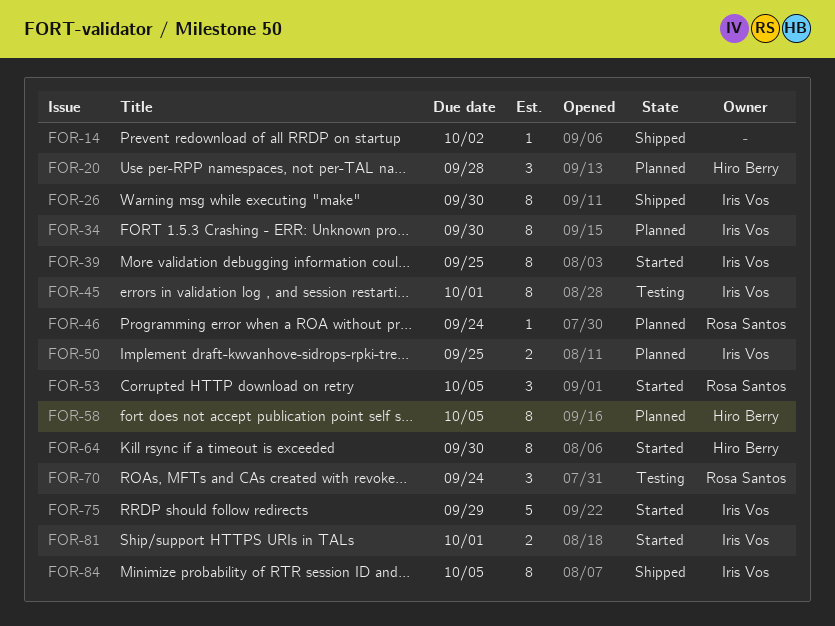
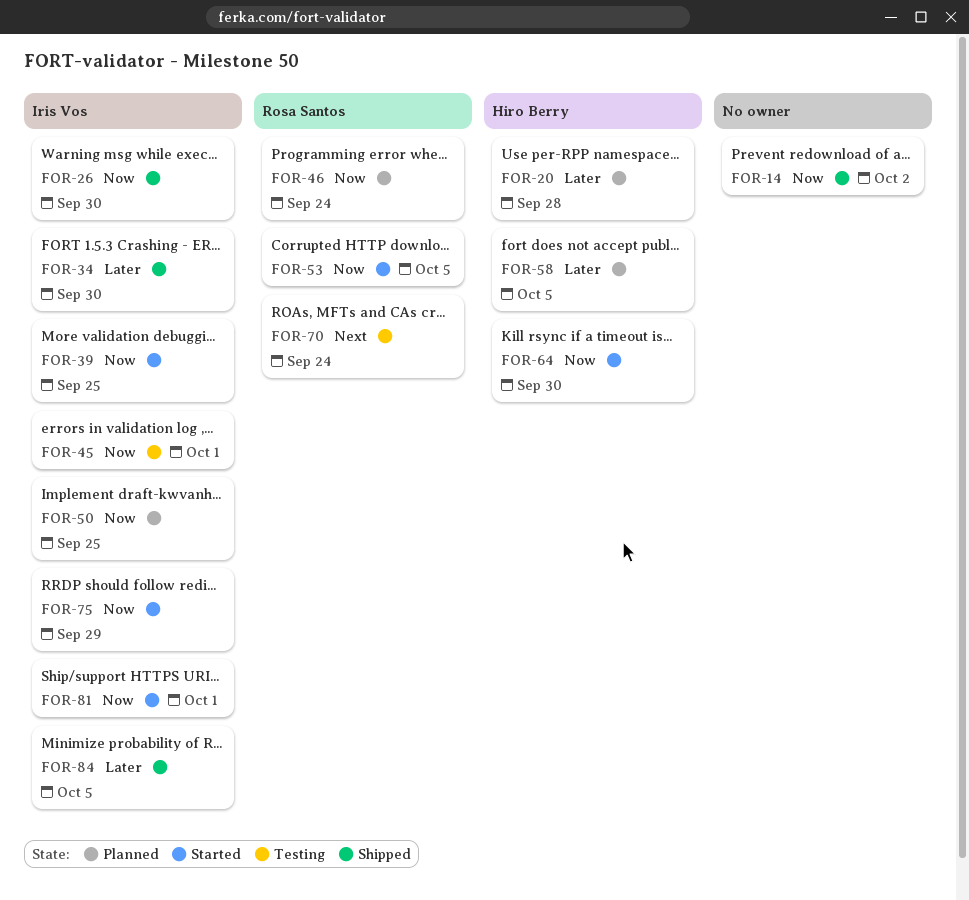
FOR-34, status: Planned -> Shipped

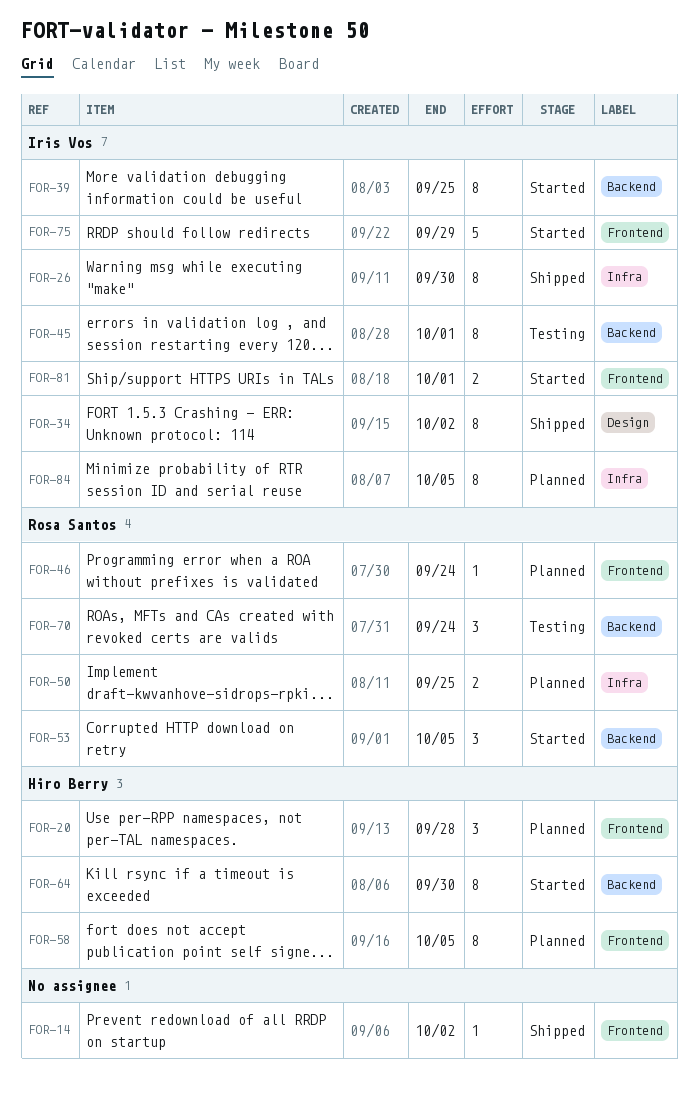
FOR-34, due: Sep 30 -> Oct 2
FOR-50, owner: Iris Vos -> Rosa Santos
FOR-84, status: Shipped -> Planned

